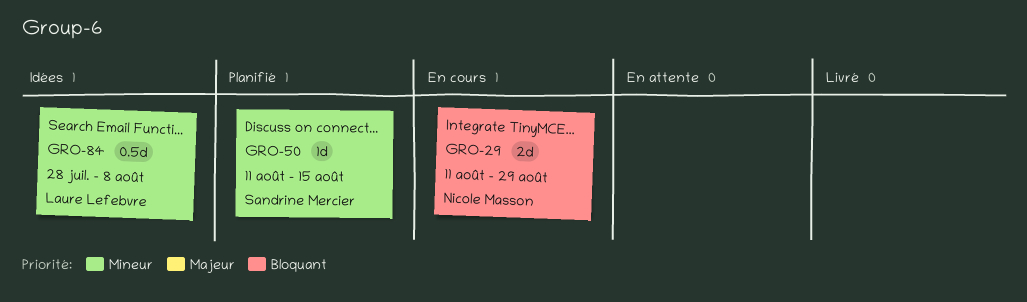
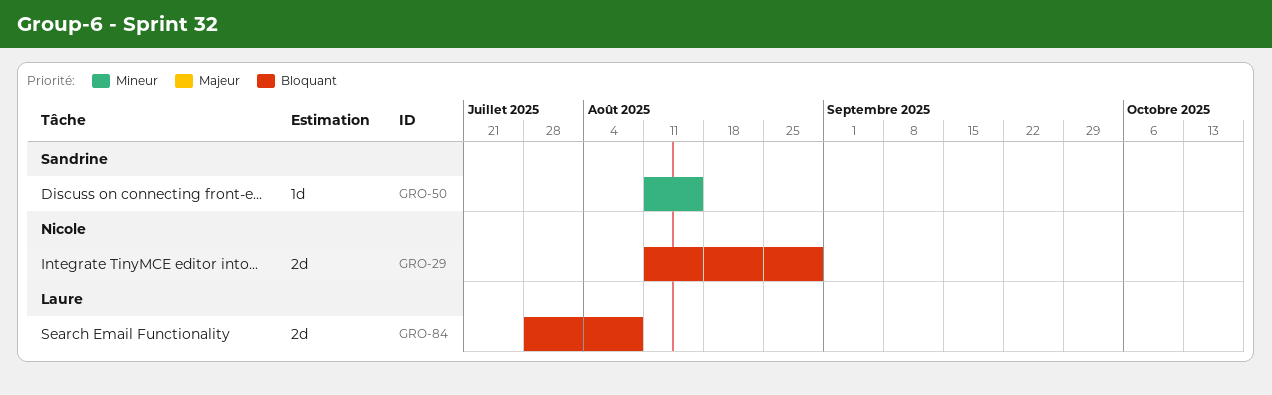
GRO-84, priority: Mineur -> Bloquant
GRO-84, estimate: 0.5d -> 2d

